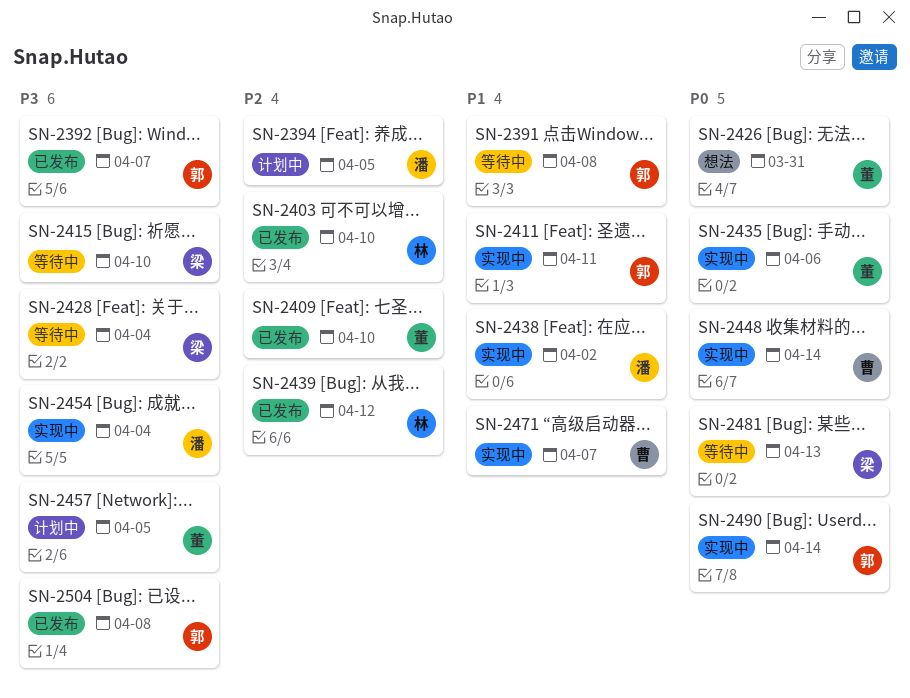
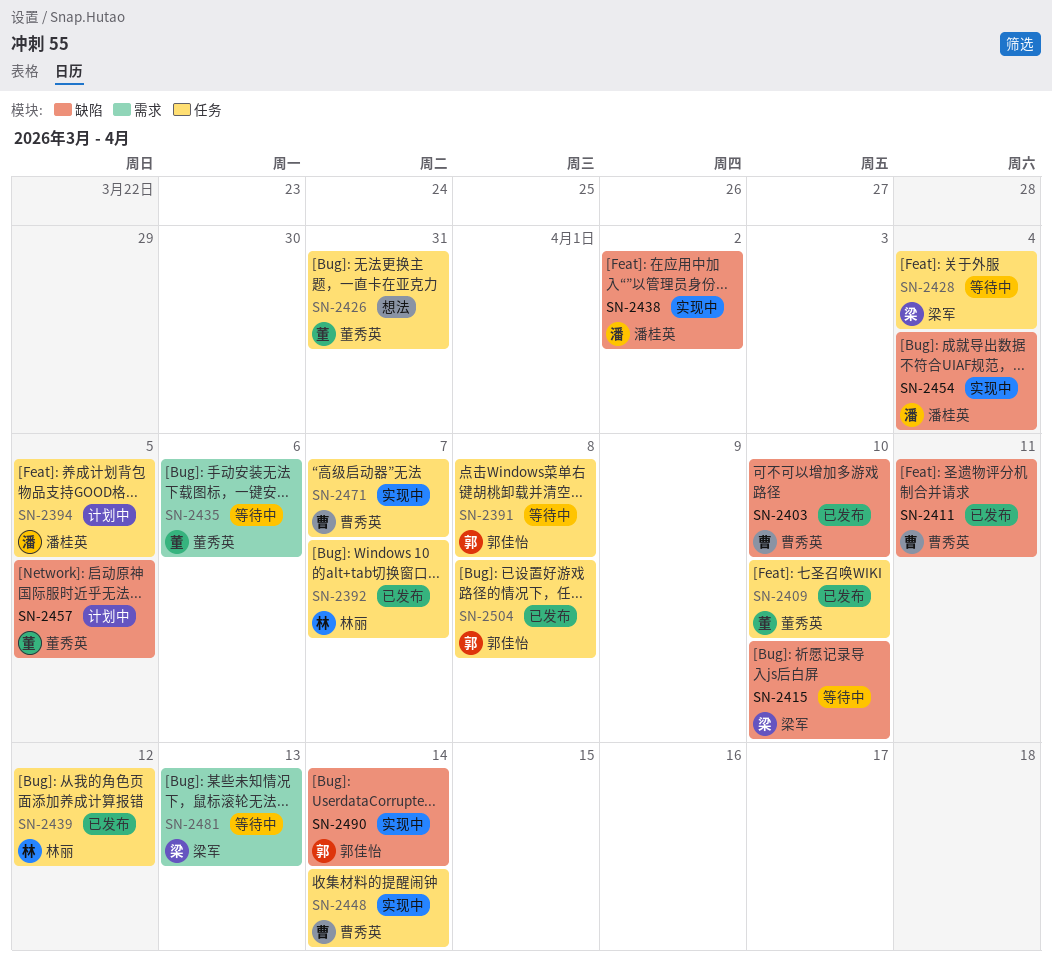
SN-2392, owner: 郭佳怡 -> 林丽
SN-2403, owner: 林丽 -> 曹秀英
SN-2411, status: 实现中 -> 已发布
SN-2411, owner: 郭佳怡 -> 曹秀英
SN-2435, status: 实现中 -> 等待中

